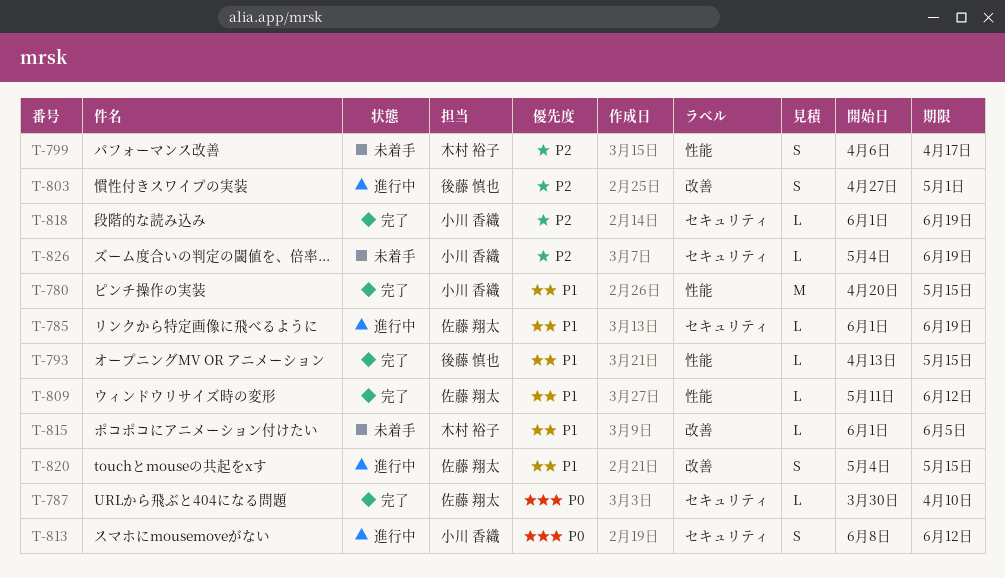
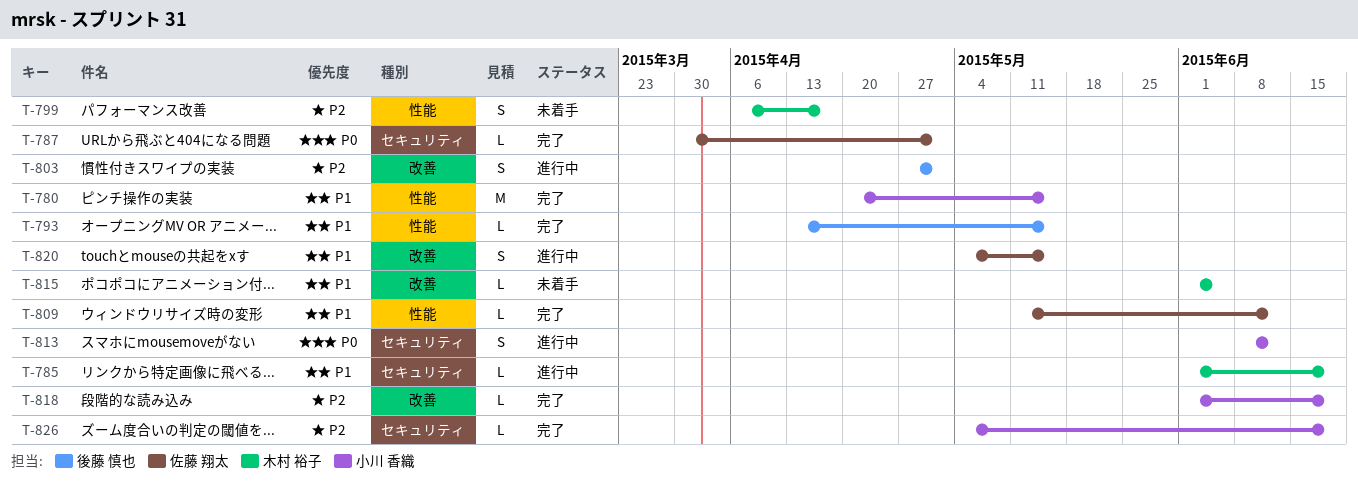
T-785, owner: 佐藤 翔太 -> 木村 裕子
T-787, due: Apr 10 -> May 1
T-818, label: セキュリティ -> 改善
T-826, status: 未着手 -> 完了

